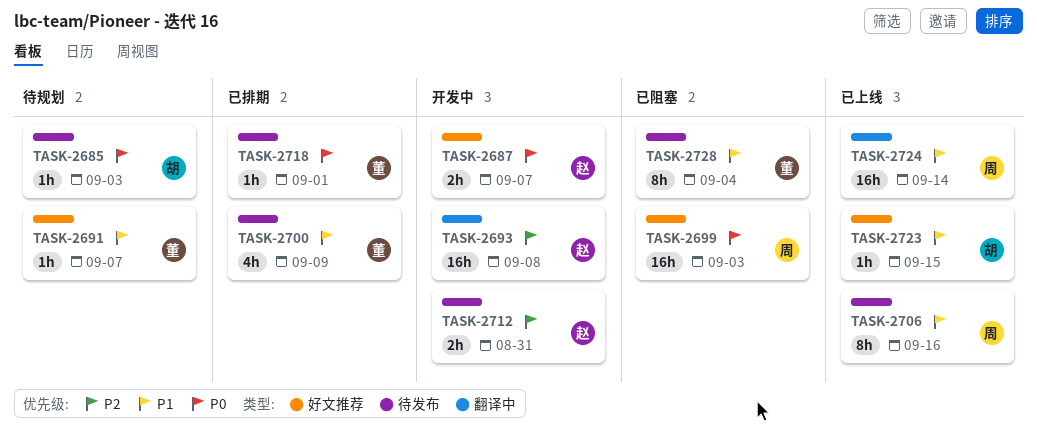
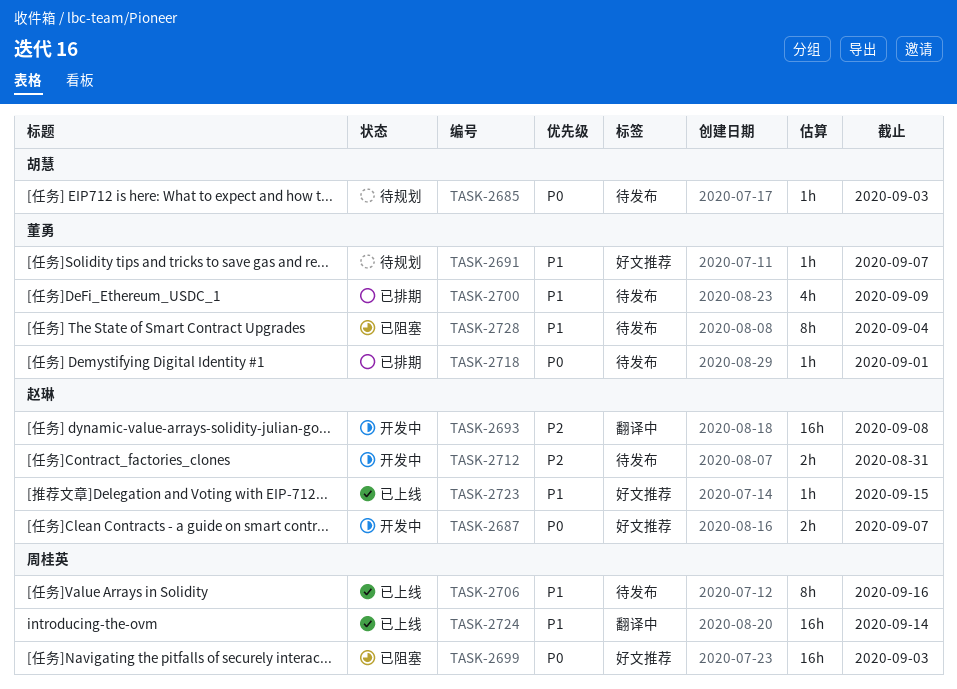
TASK-2723, owner: 胡慧 -> 赵琳

